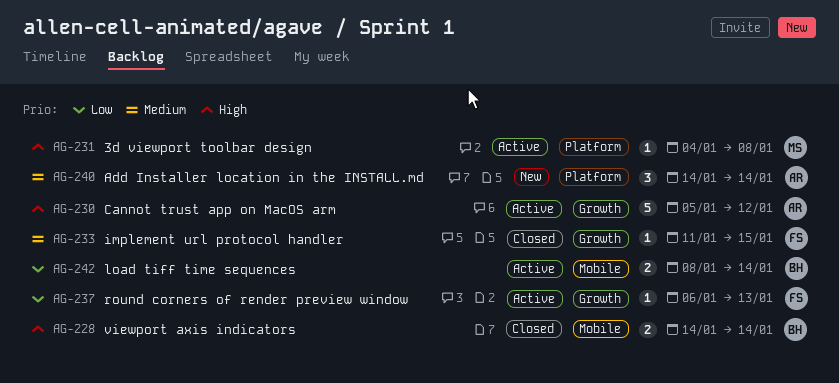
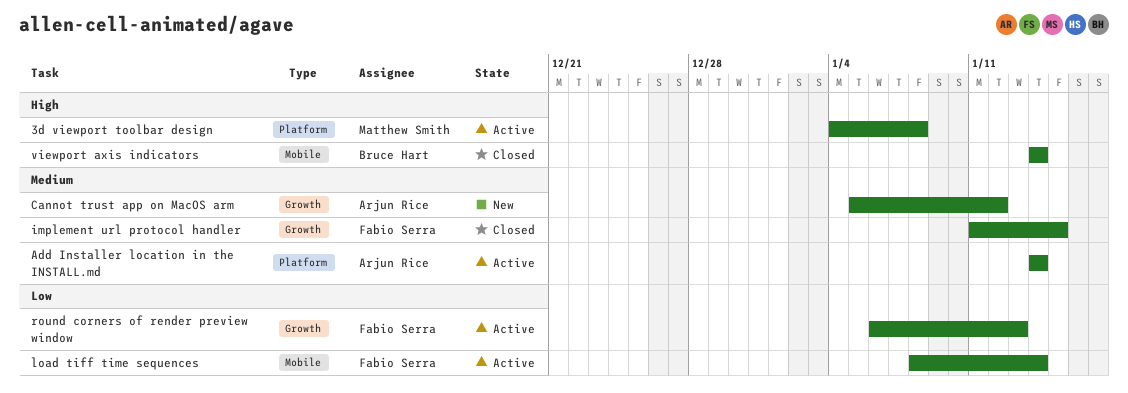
Add Installer location in the INSTALL.md, status: New -> Active
Cannot trust app on MacOS arm, status: Active -> New
Cannot trust app on MacOS arm, priority: High -> Medium
load tiff time sequences, owner: Bruce Hart -> Fabio Serra

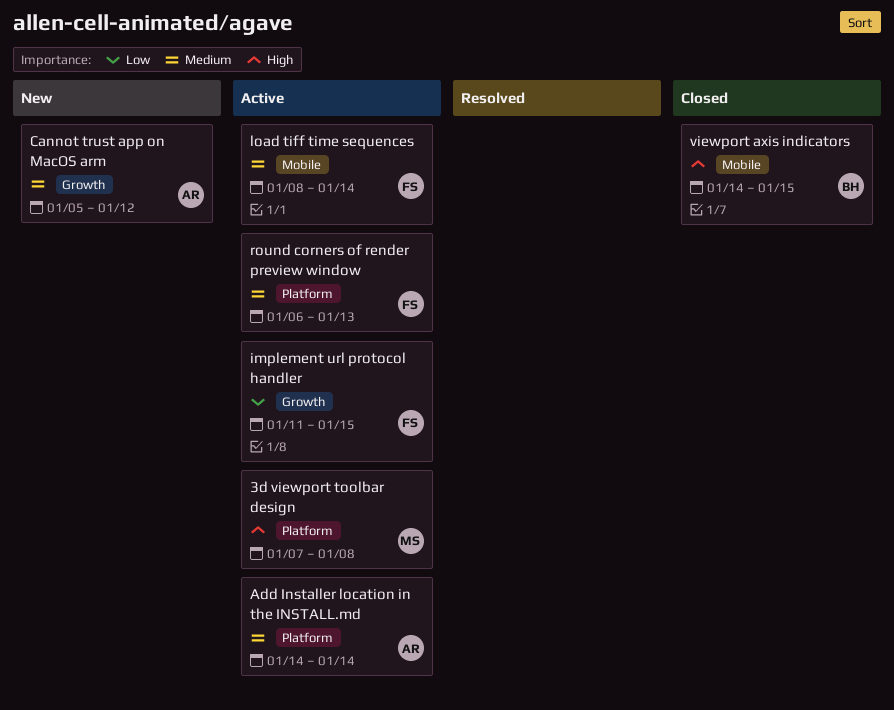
3d viewport toolbar design, start: Jan 4 -> Jan 7
implement url protocol handler, status: Closed -> Active
implement url protocol handler, priority: Medium -> Low
load tiff time sequences, priority: Low -> Medium
round corners of render preview window, priority: Low -> Medium
round corners of render preview window, label: Growth -> Platform
viewport axis indicators, due: Jan 14 -> Jan 15

